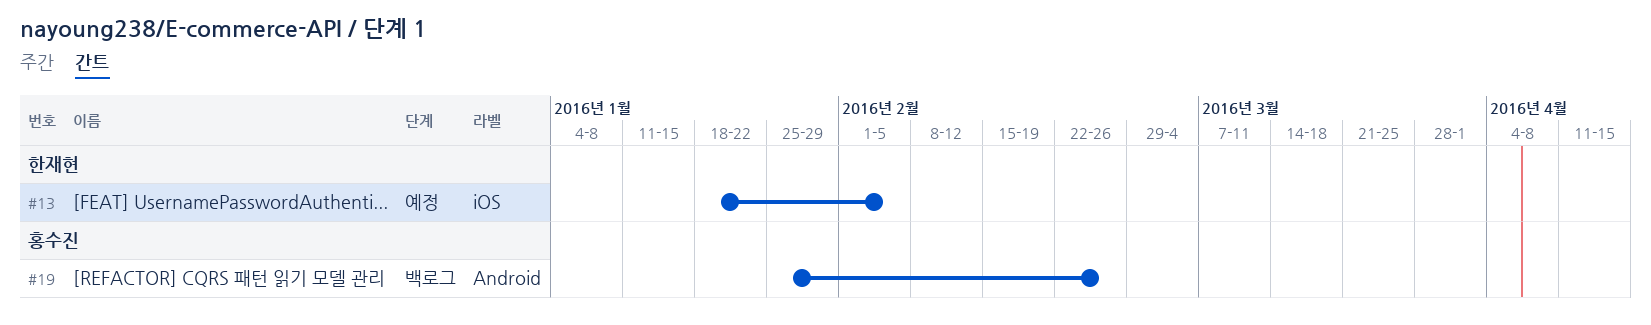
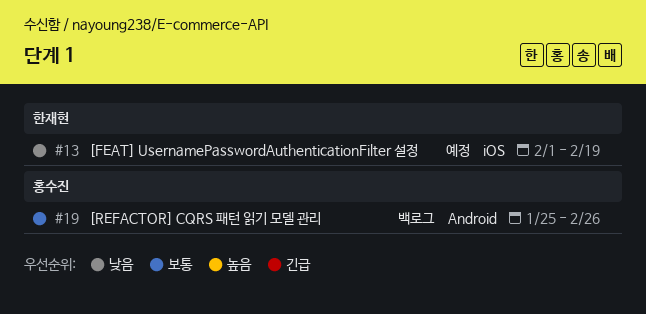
#13, start: Jan 18 -> Feb 1
#13, due: Feb 5 -> Feb 19

